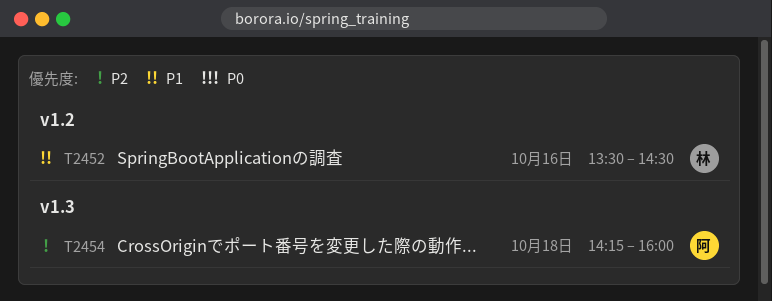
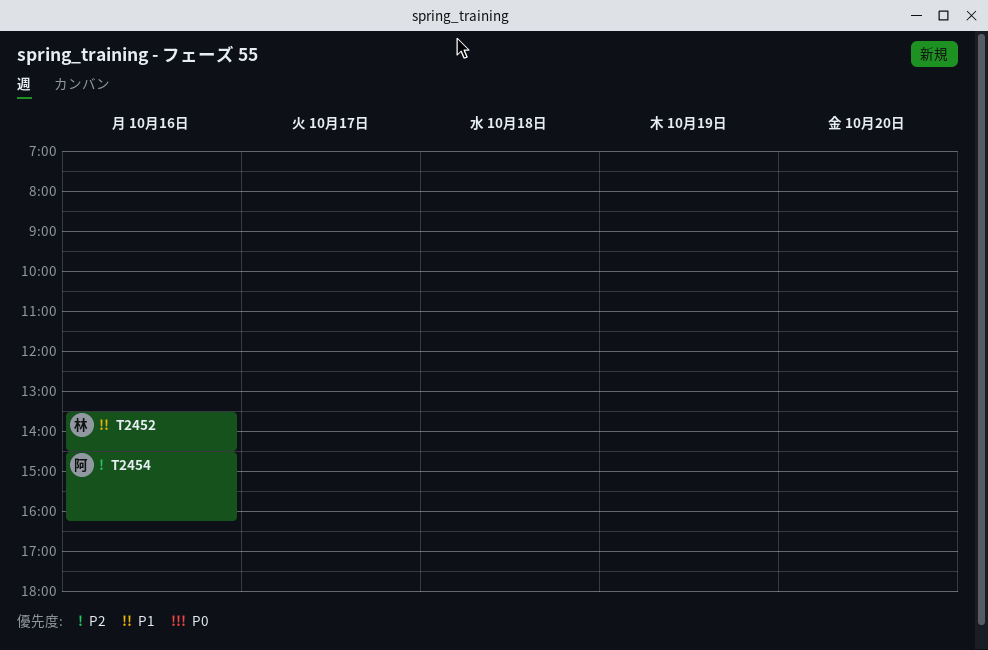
T2454, day: Oct 18 -> Oct 16
T2454, begins: 14:15 -> 14:30
T2454, ends: 16:00 -> 16:15

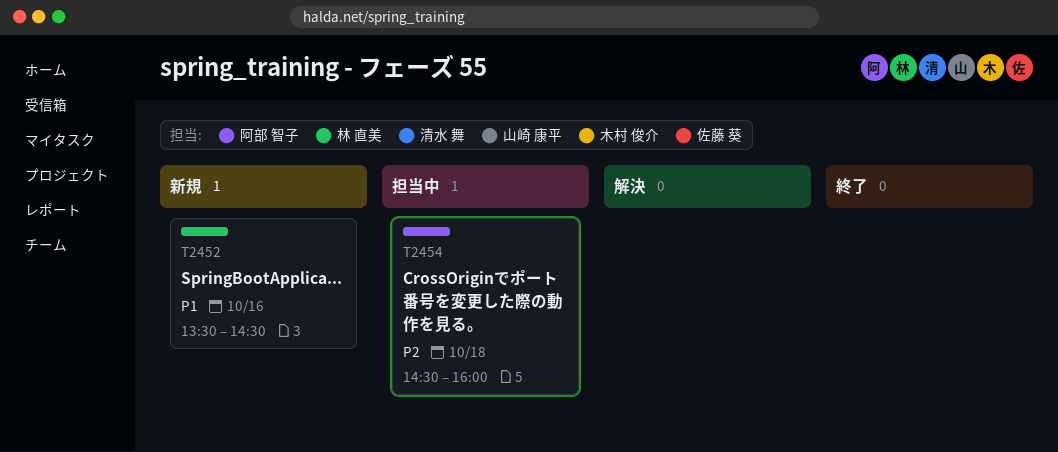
T2454, day: Oct 16 -> Oct 18
T2454, ends: 16:15 -> 16:00

